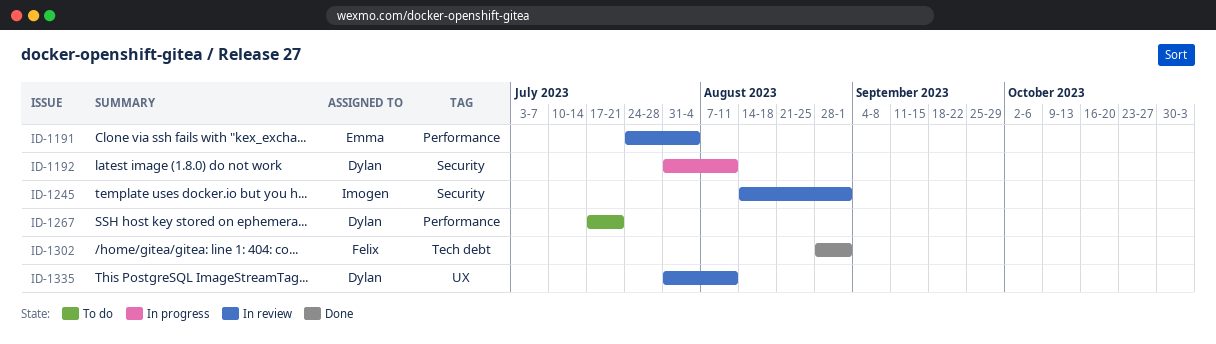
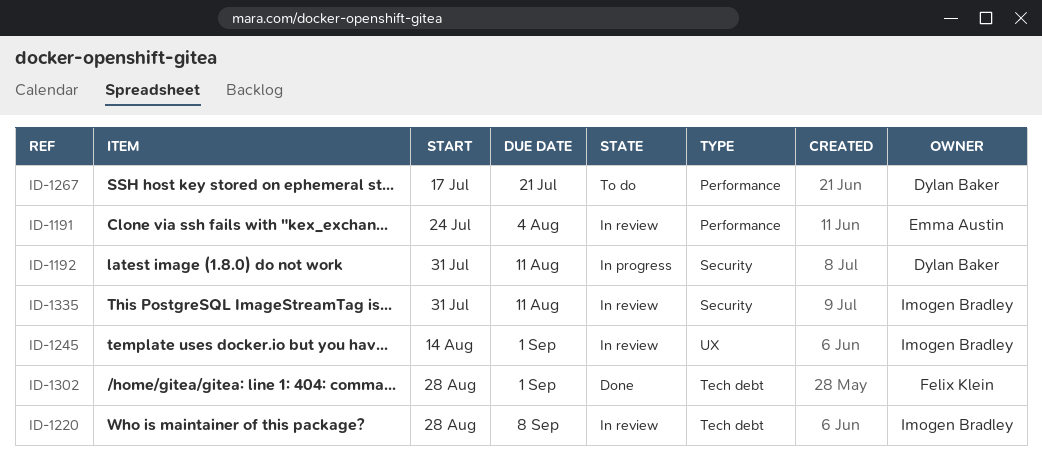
ID-1220: none -> present
ID-1245, label: Security -> UX
ID-1335, owner: Dylan Baker -> Imogen Bradley
ID-1335, label: UX -> Security

